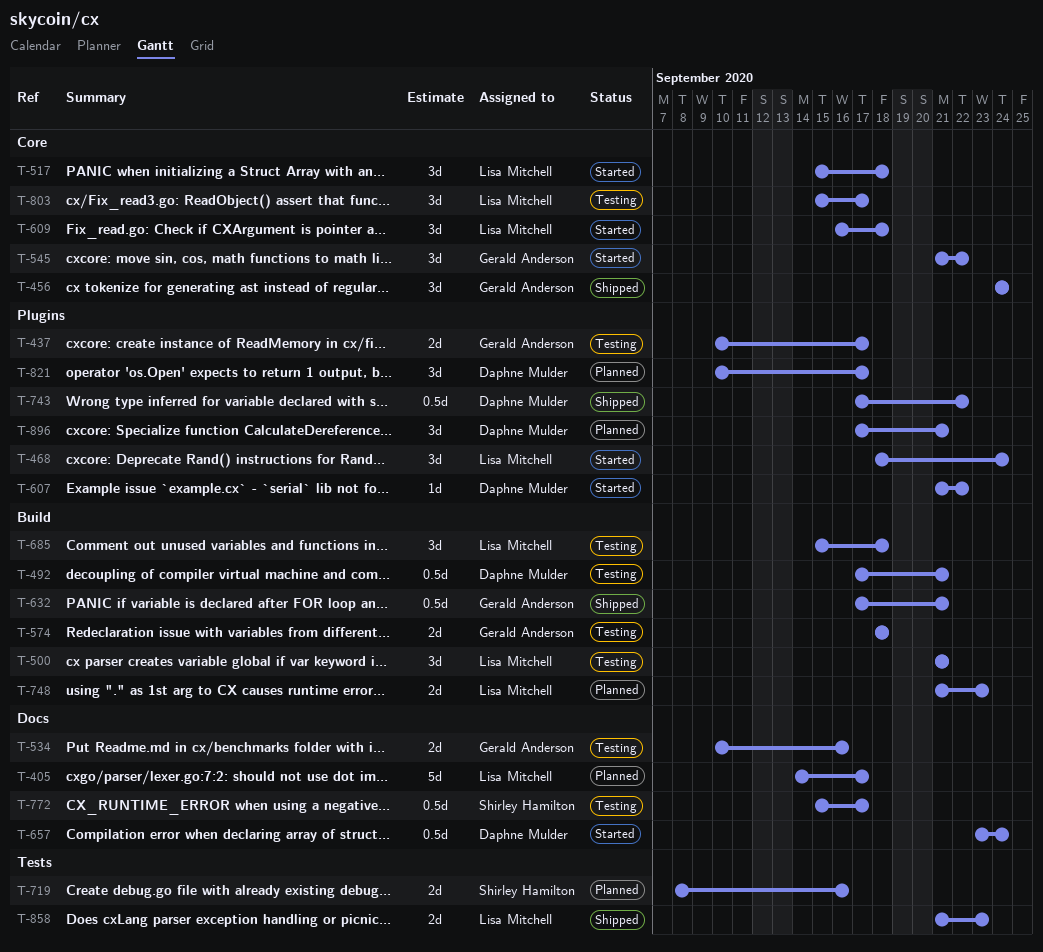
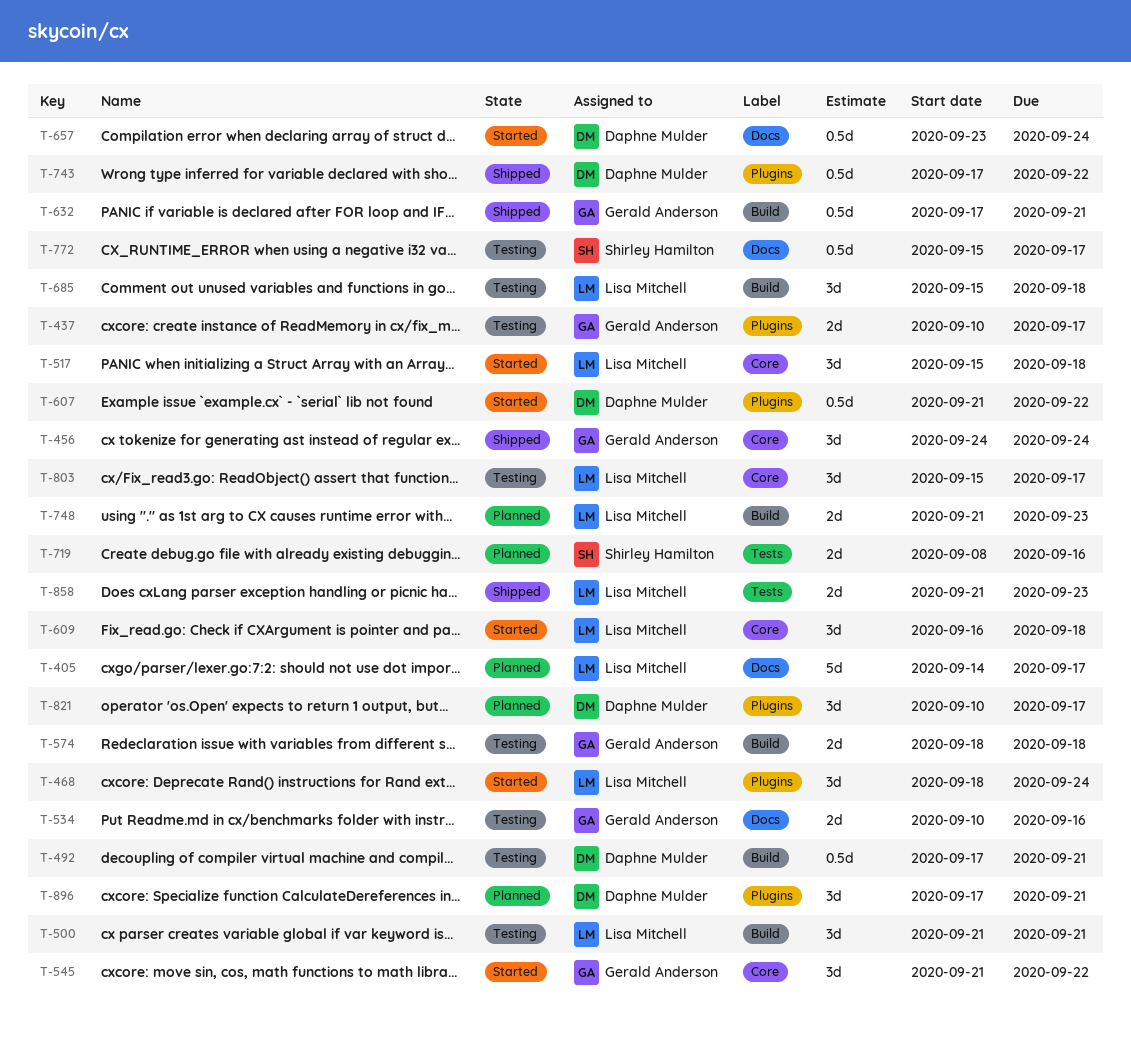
T-607, estimate: 1d -> 0.5d

